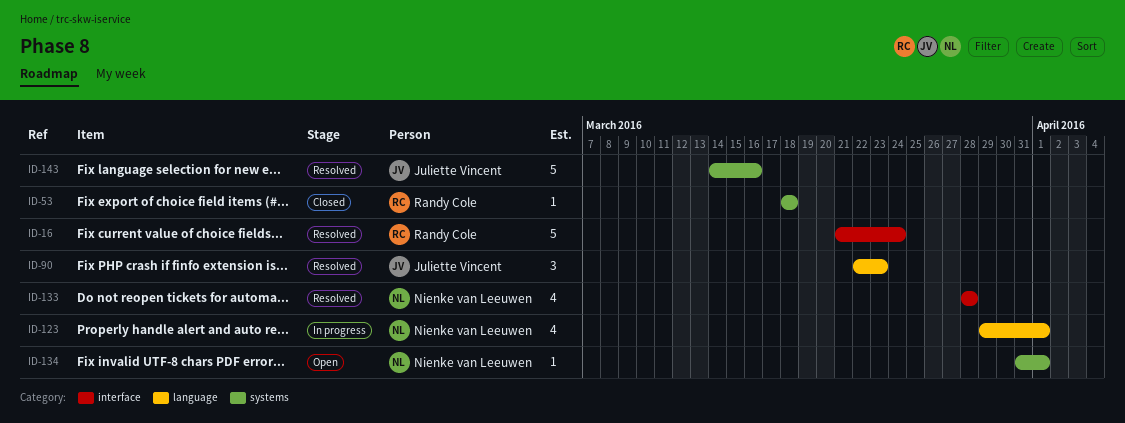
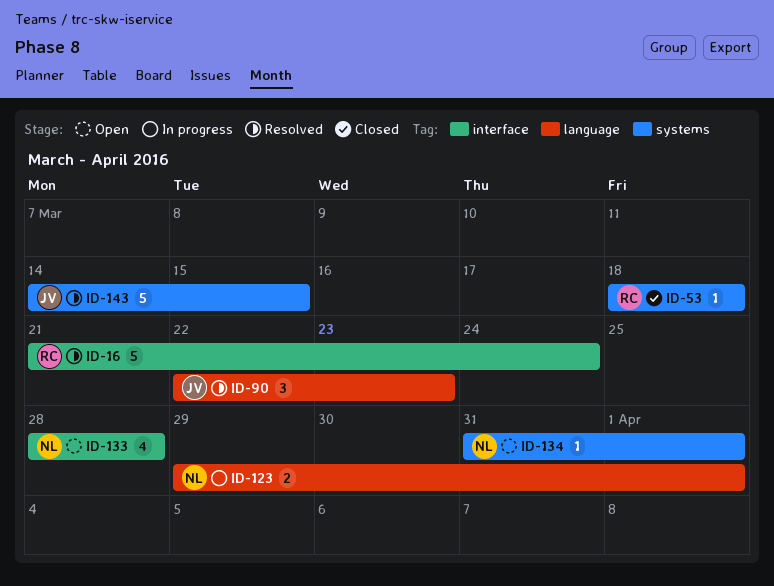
ID-123, estimate: 4 -> 2
ID-133, status: Resolved -> Open
ID-143, due: Mar 16 -> Mar 15

